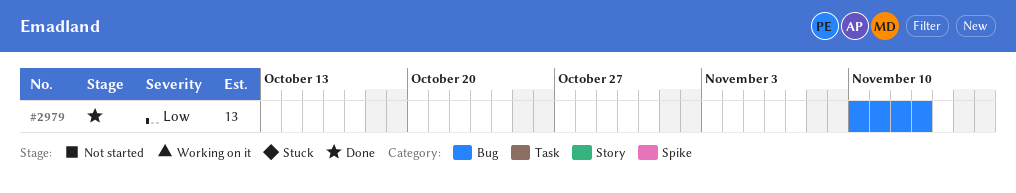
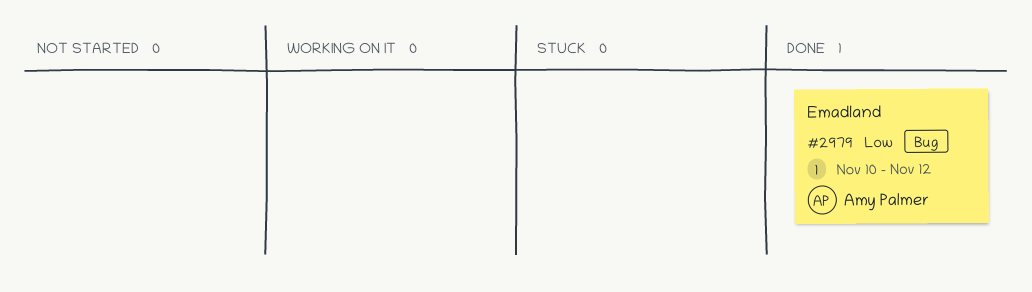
#2979, estimate: 13 -> 1
#2979, due: Nov 13 -> Nov 12

